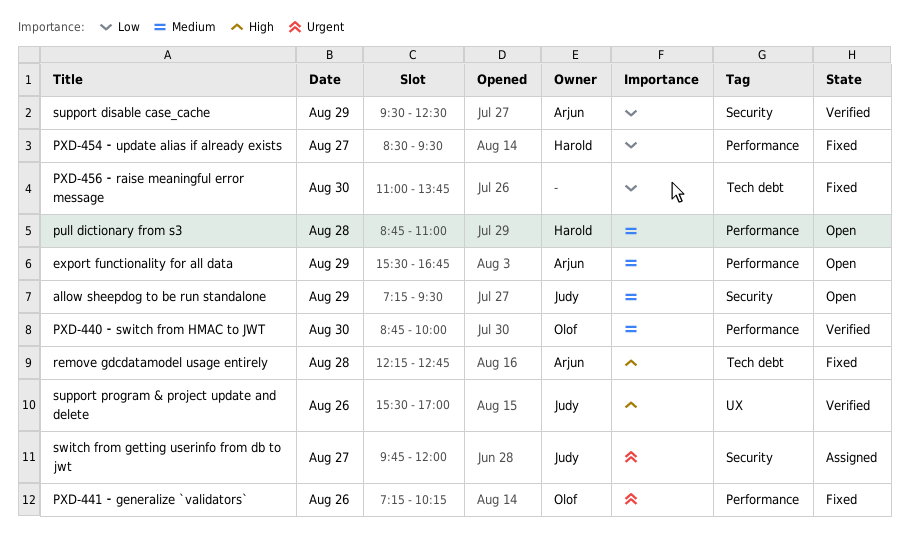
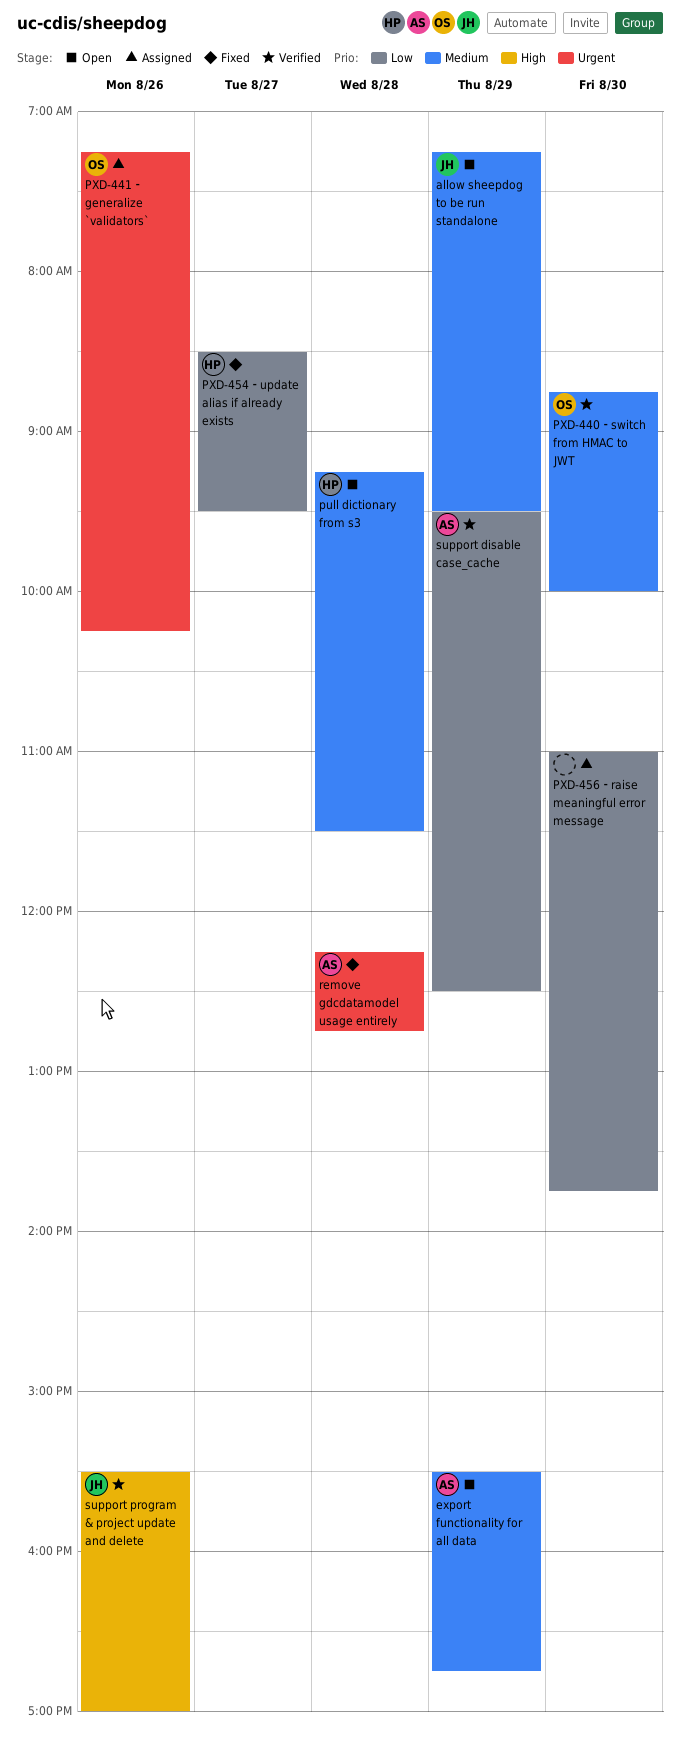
pull dictionary from s3, begins: 08:45 -> 09:15
pull dictionary from s3, ends: 11:00 -> 11:30
PXD-441 ⁃ generalize `validators`, status: Fixed -> Assigned
PXD-456 ⁃ raise meaningful error message, status: Fixed -> Assigned
remove gdcdatamodel usage entirely, priority: High -> Urgent
switch from getting userinfo from db to jwt: present -> none

